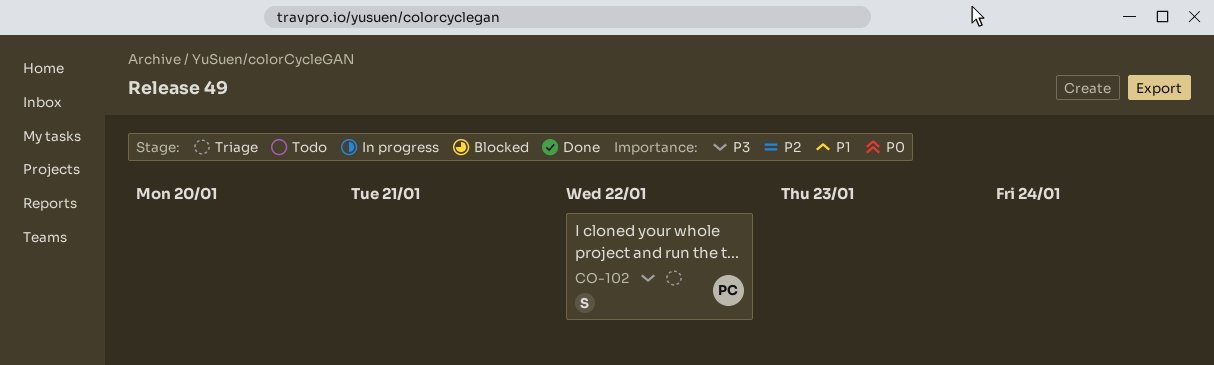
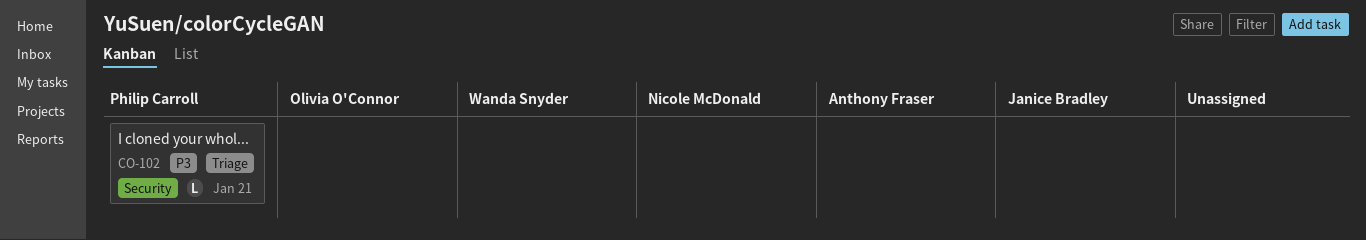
CO-102, estimate: S -> L
CO-102, due: Jan 22 -> Jan 21

